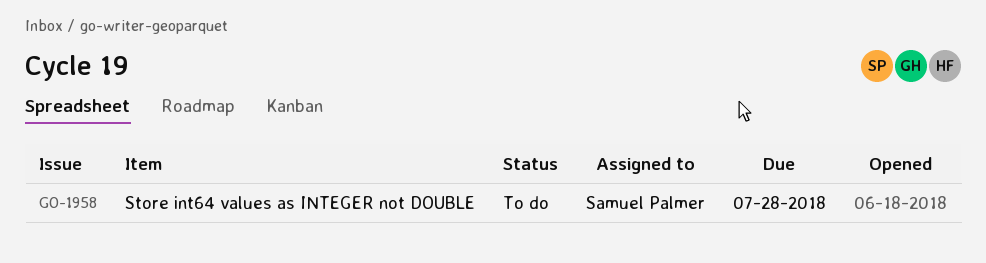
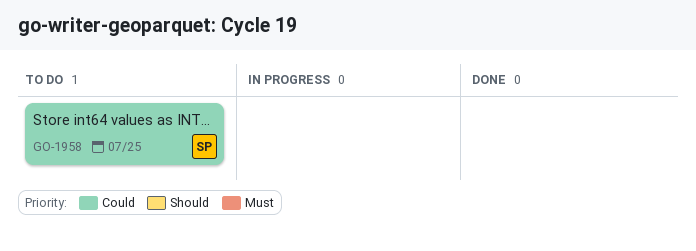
GO-1958, due: Jul 28 -> Jul 25

